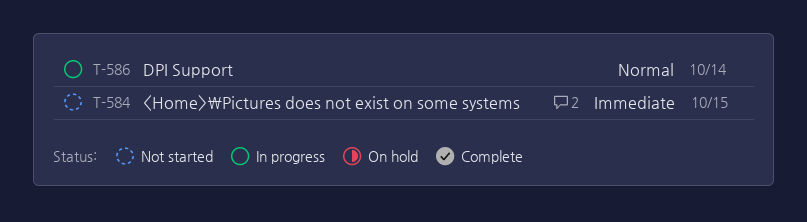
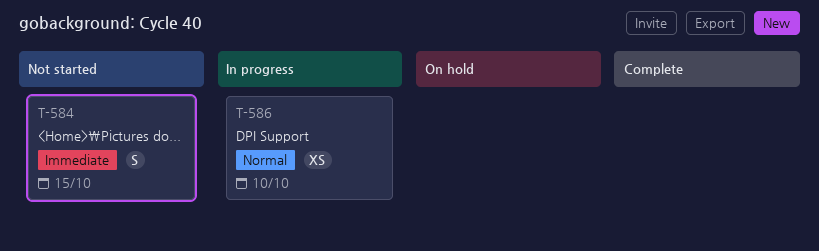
T-586, due: Oct 14 -> Oct 10

